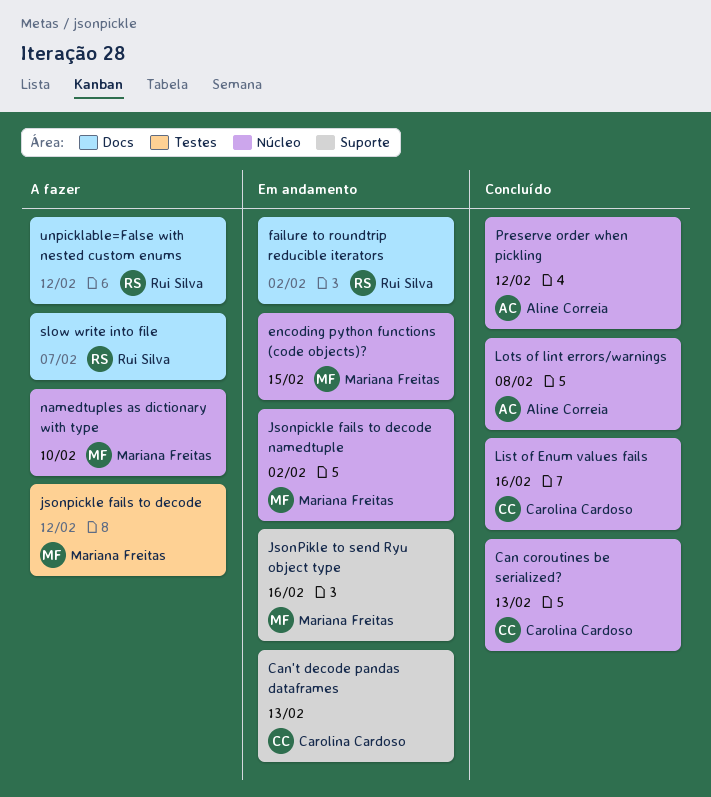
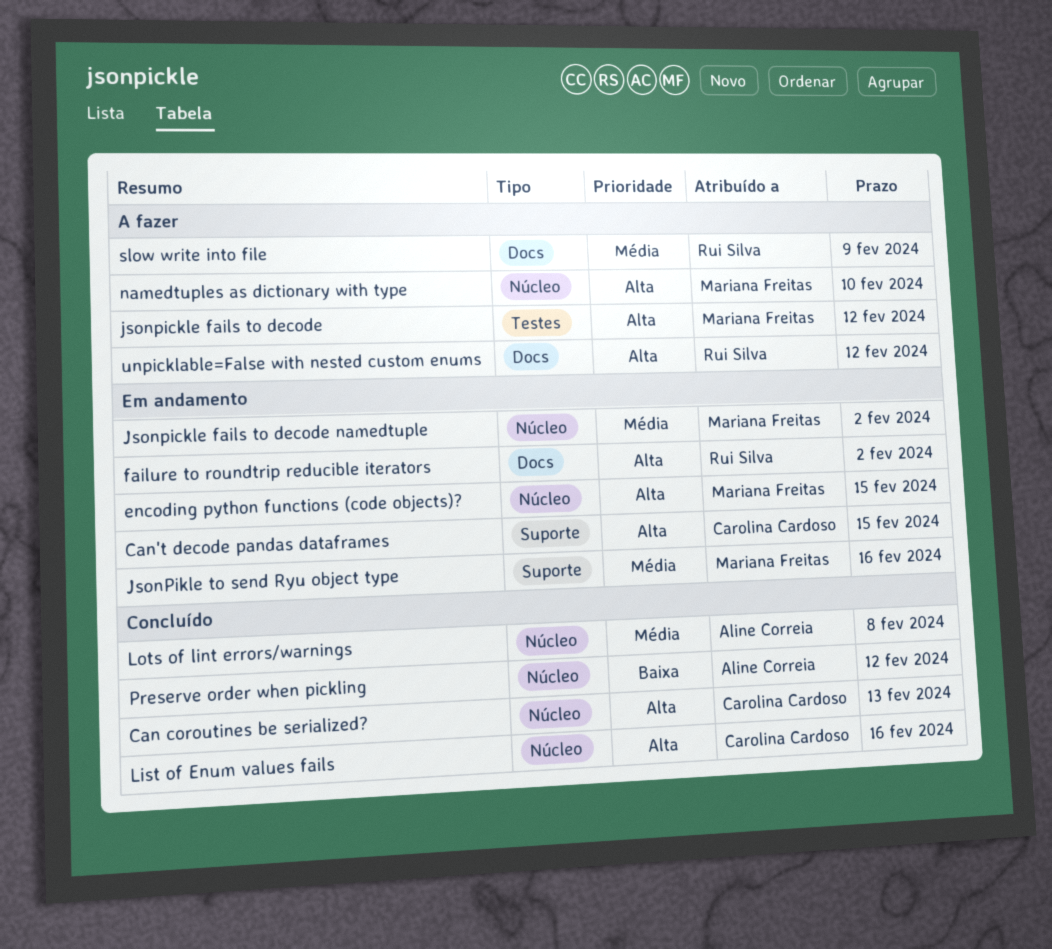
Can't decode pandas dataframes, due: Feb 13 -> Feb 15
slow write into file, due: Feb 7 -> Feb 9

